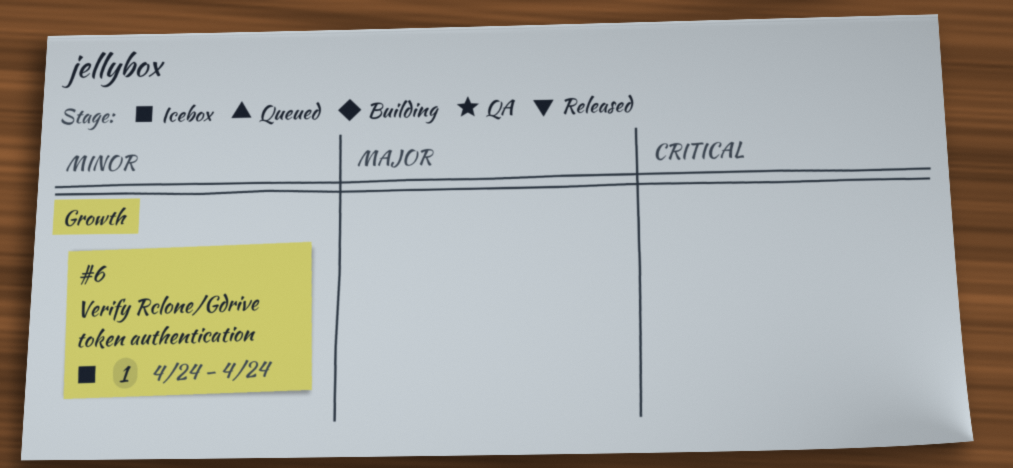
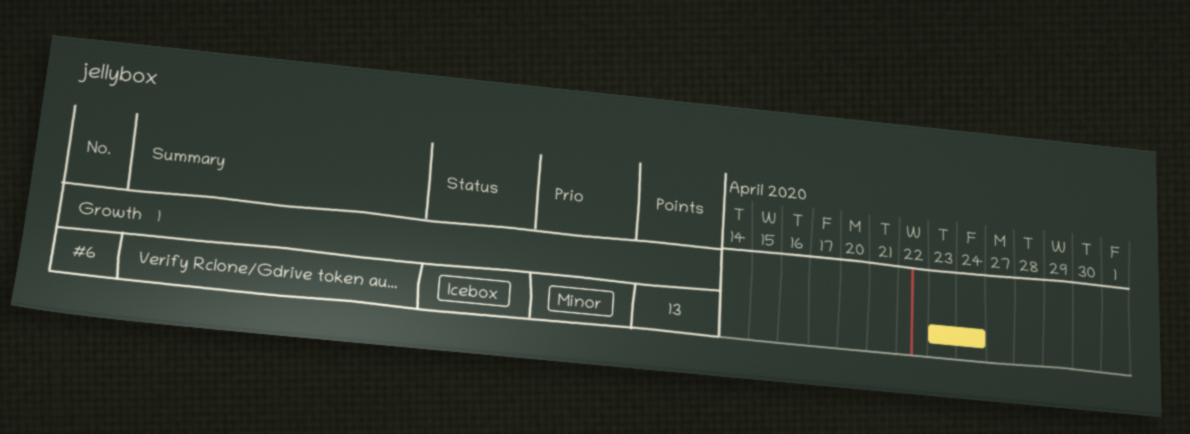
#6, estimate: 1 -> 13
#6, start: Apr 24 -> Apr 23

